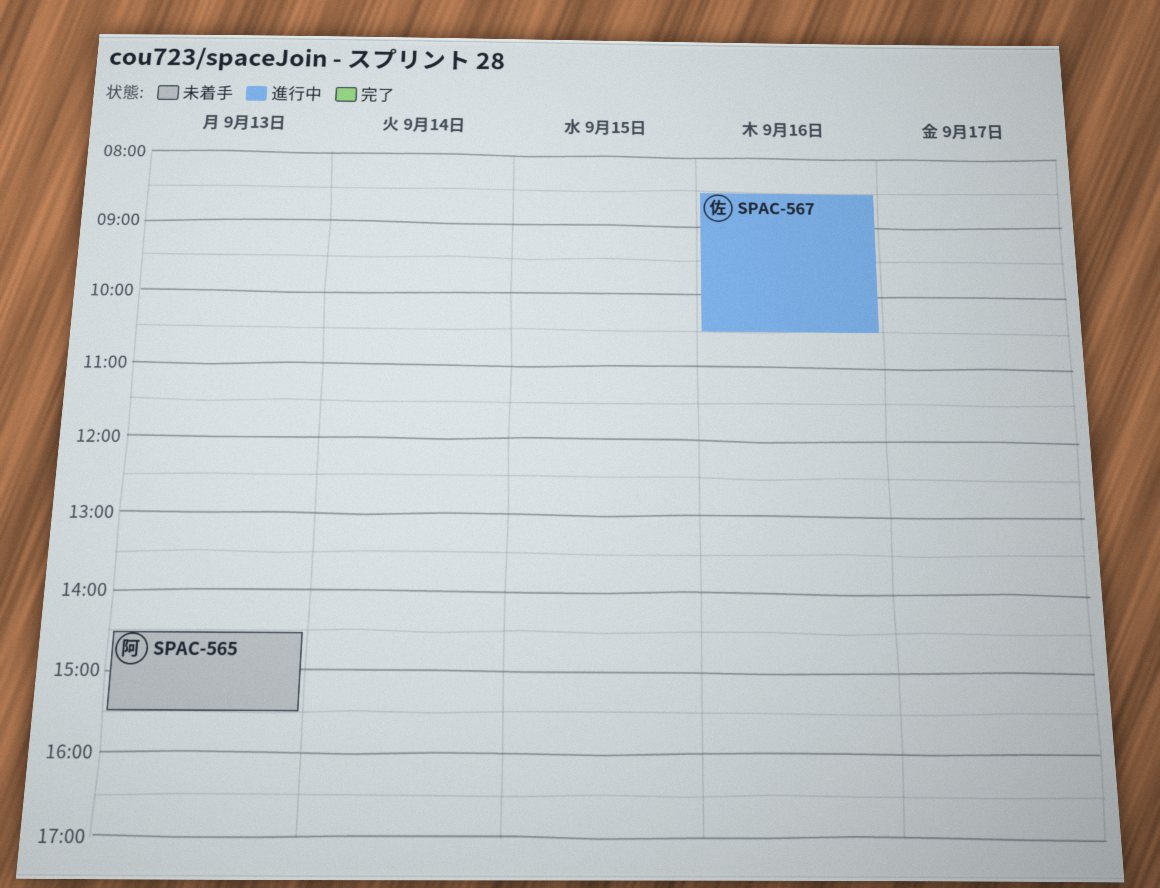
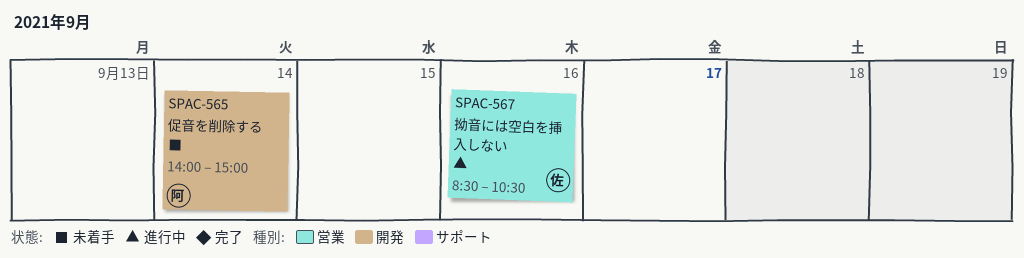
SPAC-565, day: Sep 13 -> Sep 14
SPAC-565, begins: 14:30 -> 14:00
SPAC-565, ends: 15:30 -> 15:00

